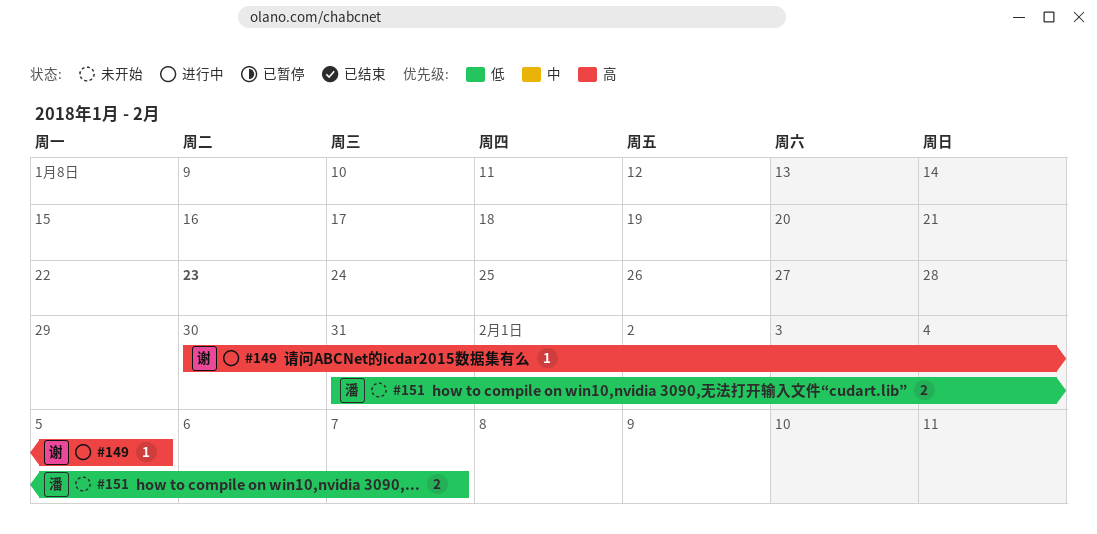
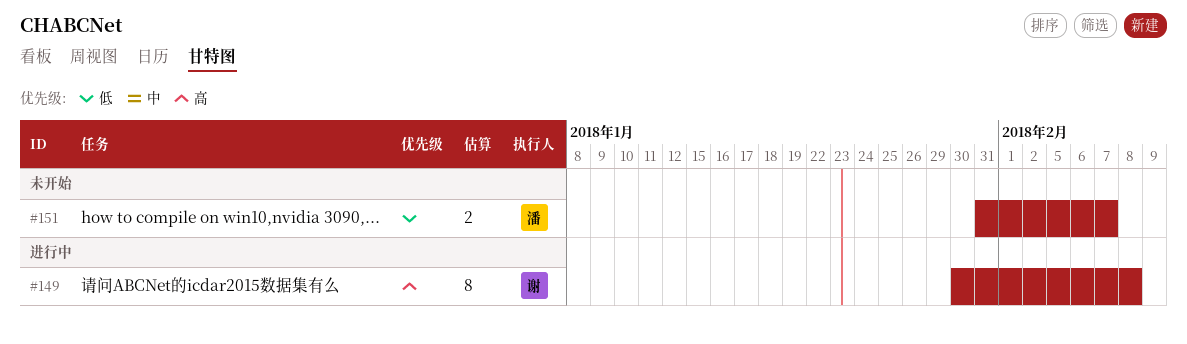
#149, estimate: 1 -> 8
#149, due: Feb 5 -> Feb 8

